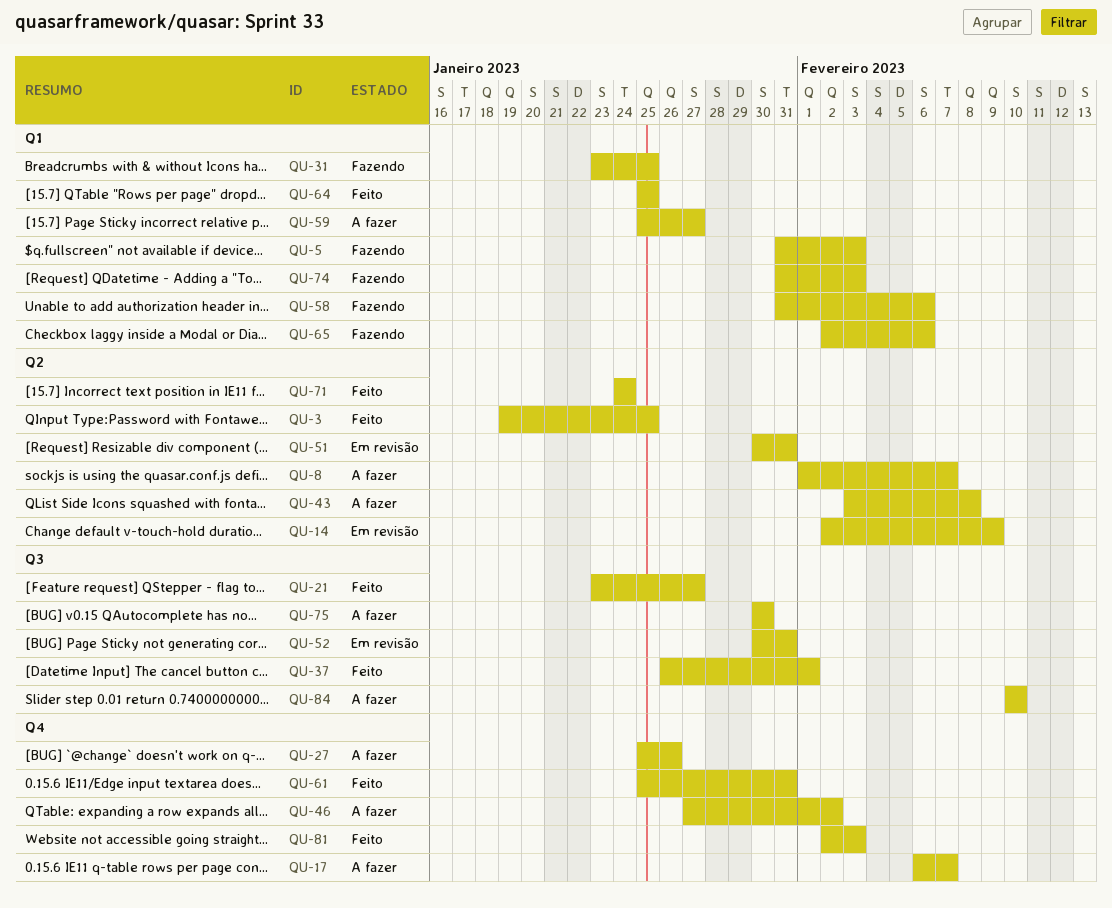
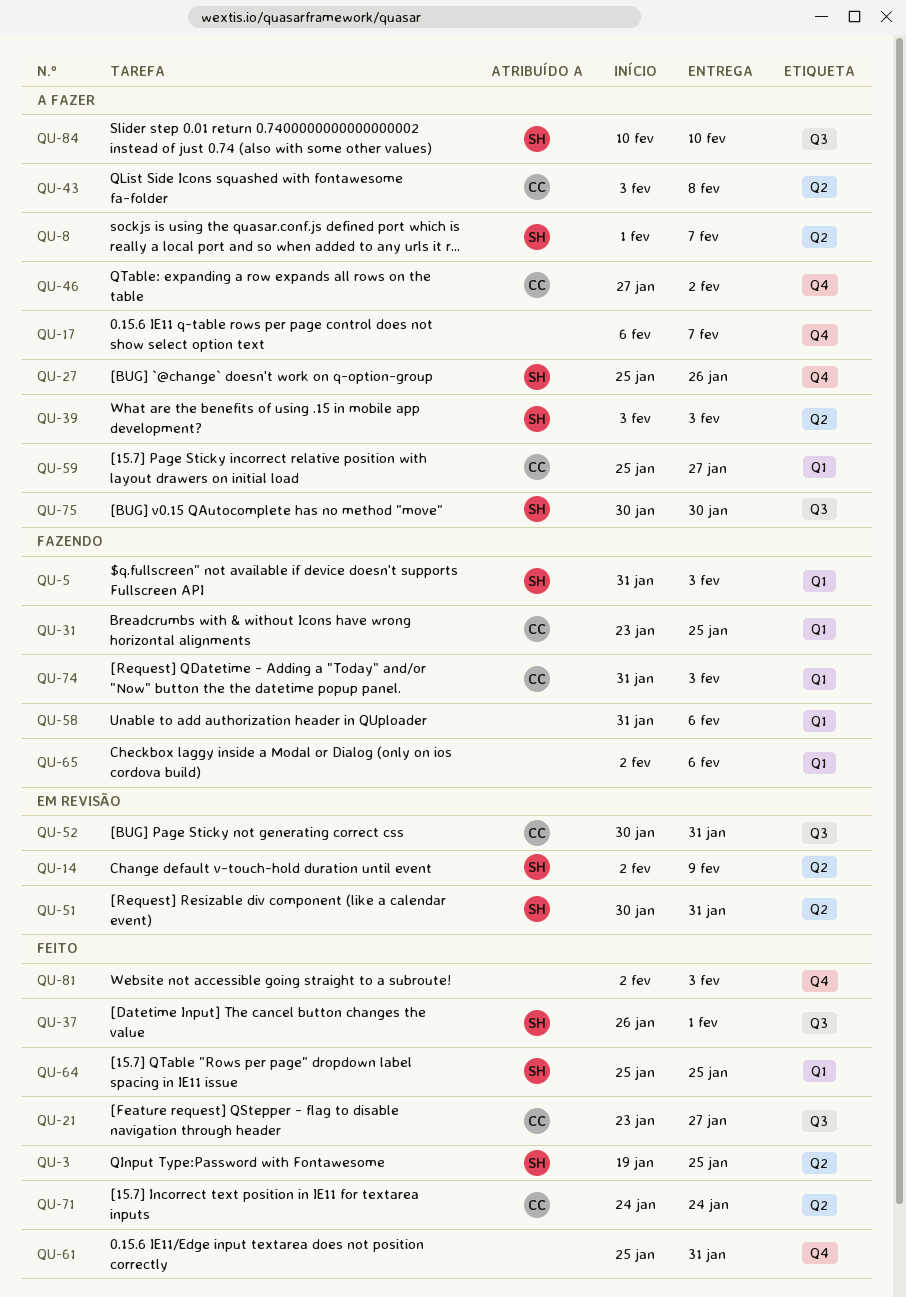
QU-39: none -> present

